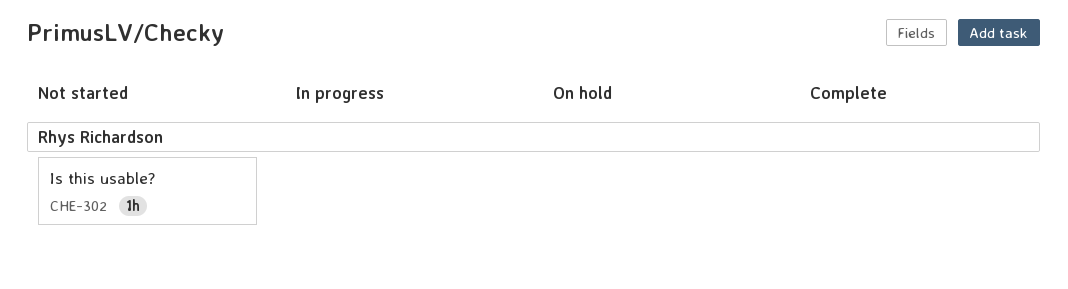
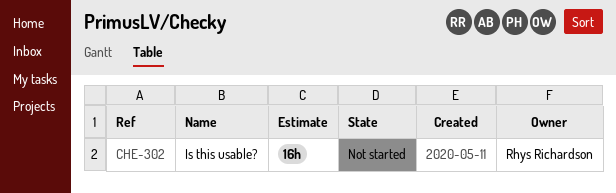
CHE-302, estimate: 1h -> 16h

